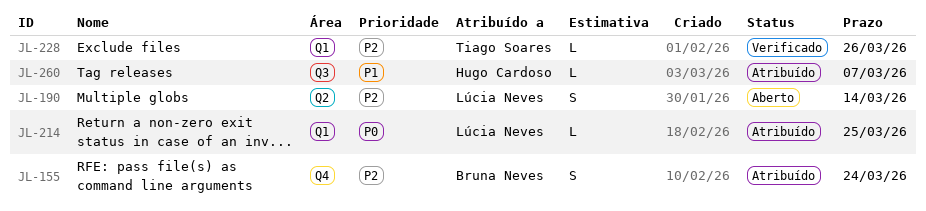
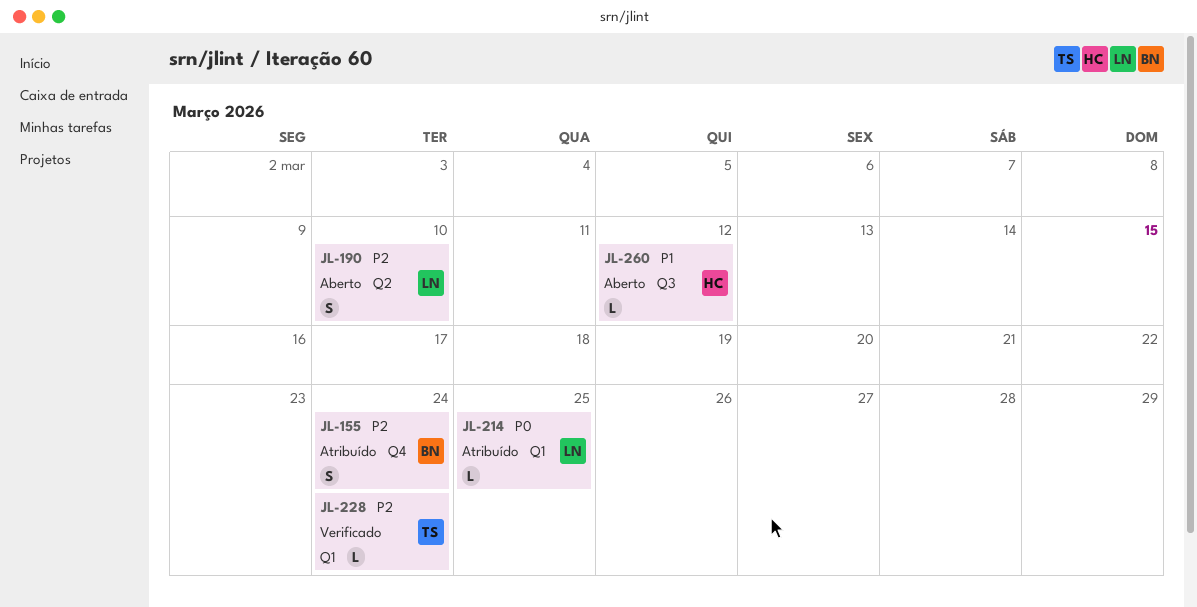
JL-190, due: Mar 14 -> Mar 10
JL-228, due: Mar 26 -> Mar 24
JL-260, status: Atribuído -> Aberto
JL-260, due: Mar 7 -> Mar 12

